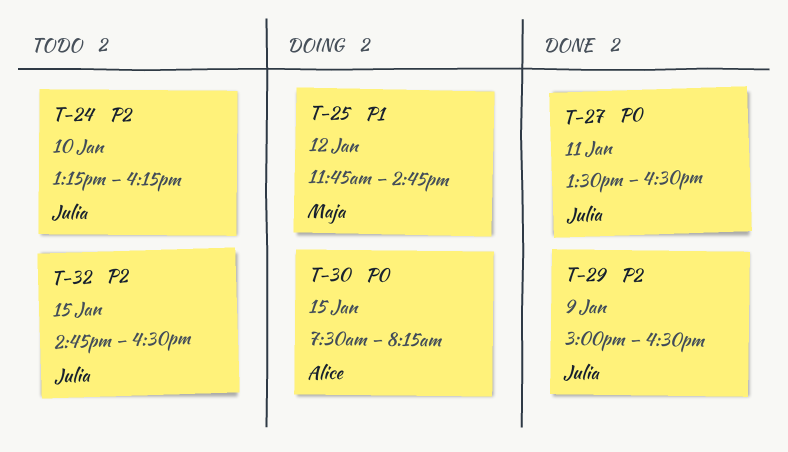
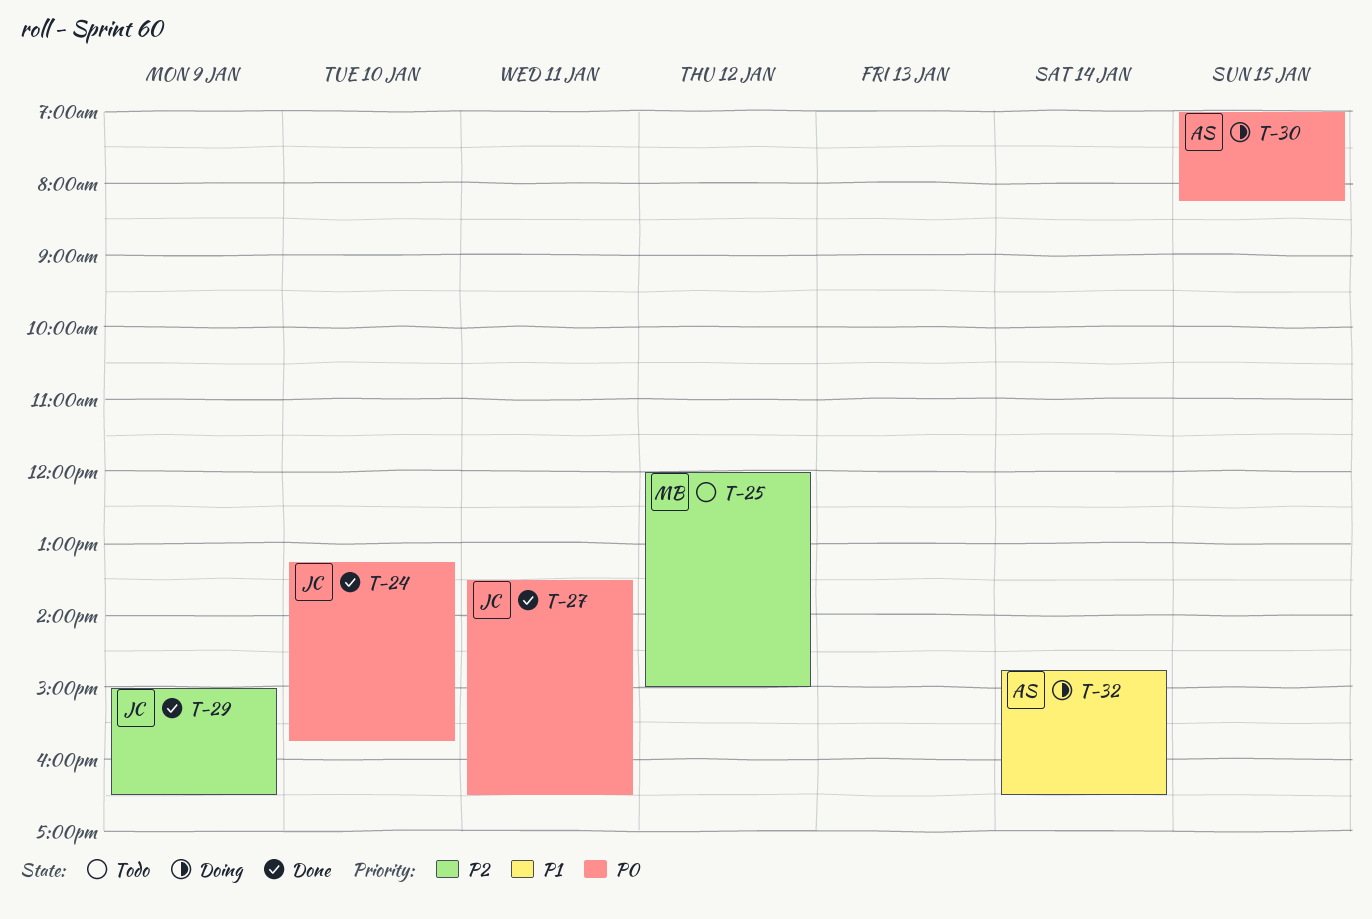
T-24, status: Todo -> Done
T-24, priority: P2 -> P0
T-24, ends: 16:15 -> 15:45
T-25, status: Doing -> Todo
T-25, priority: P1 -> P2
T-25, begins: 11:45 -> 12:00
T-25, ends: 14:45 -> 15:00
T-30, begins: 07:30 -> 07:00
T-32, status: Todo -> Doing
T-32, owner: Julia -> Alice
T-32, priority: P2 -> P1
T-32, day: Jan 15 -> Jan 14

